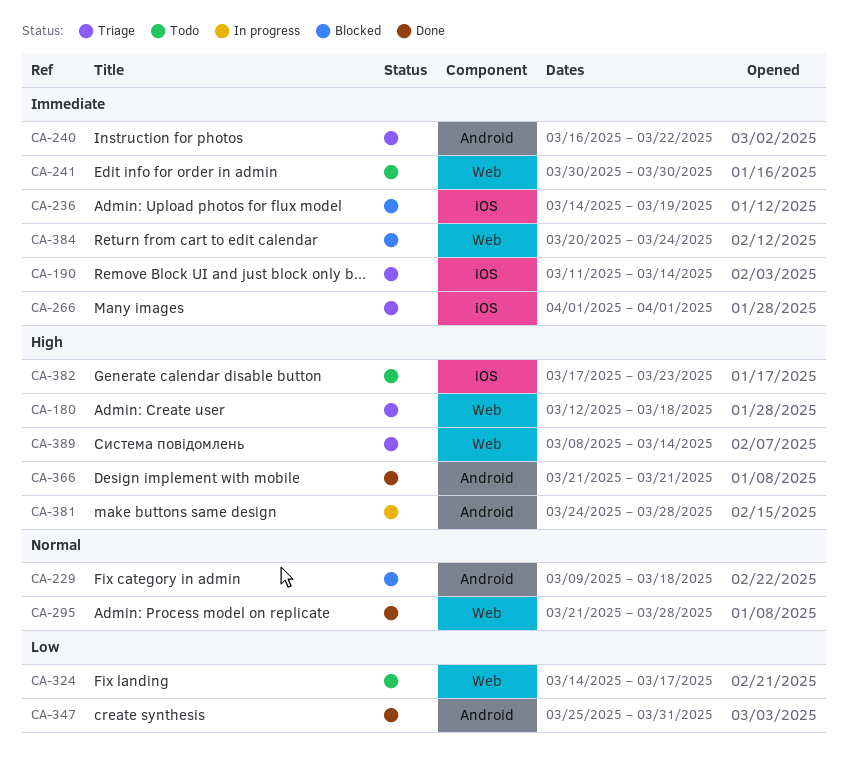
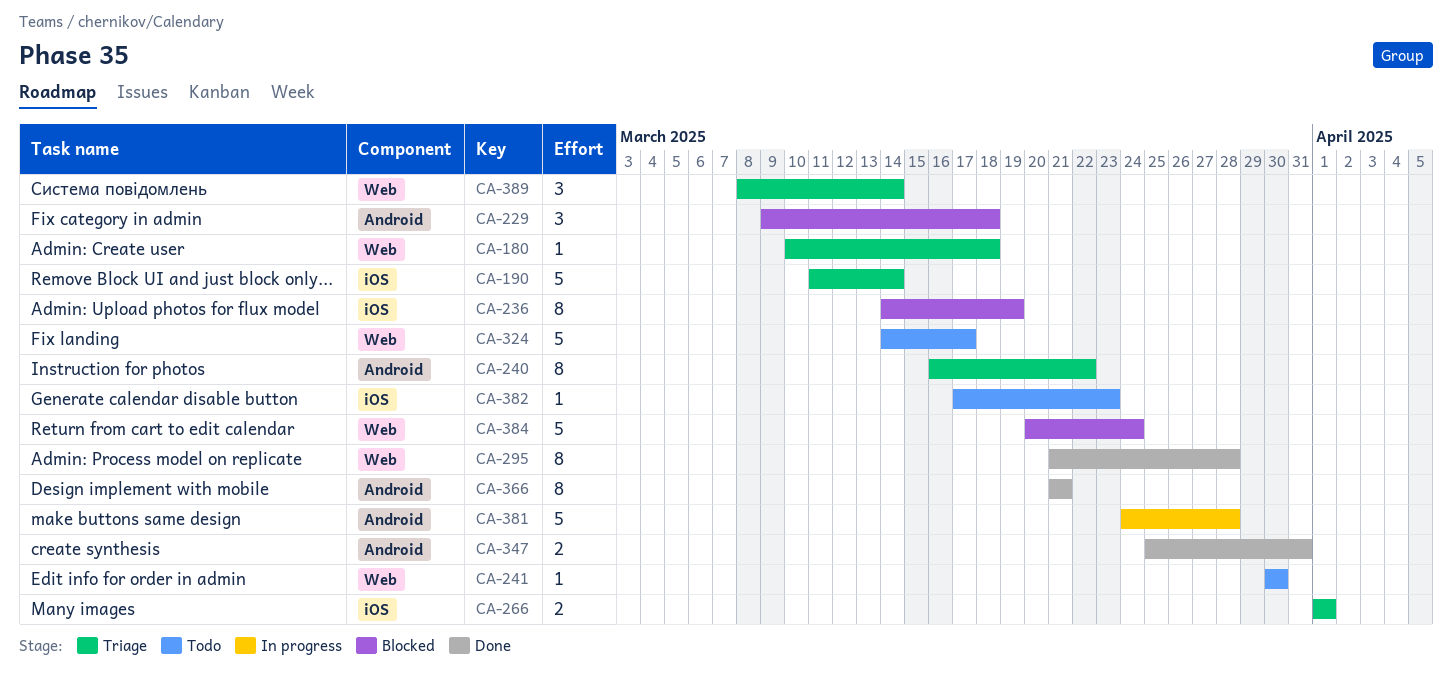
CA-180, start: Mar 12 -> Mar 10

